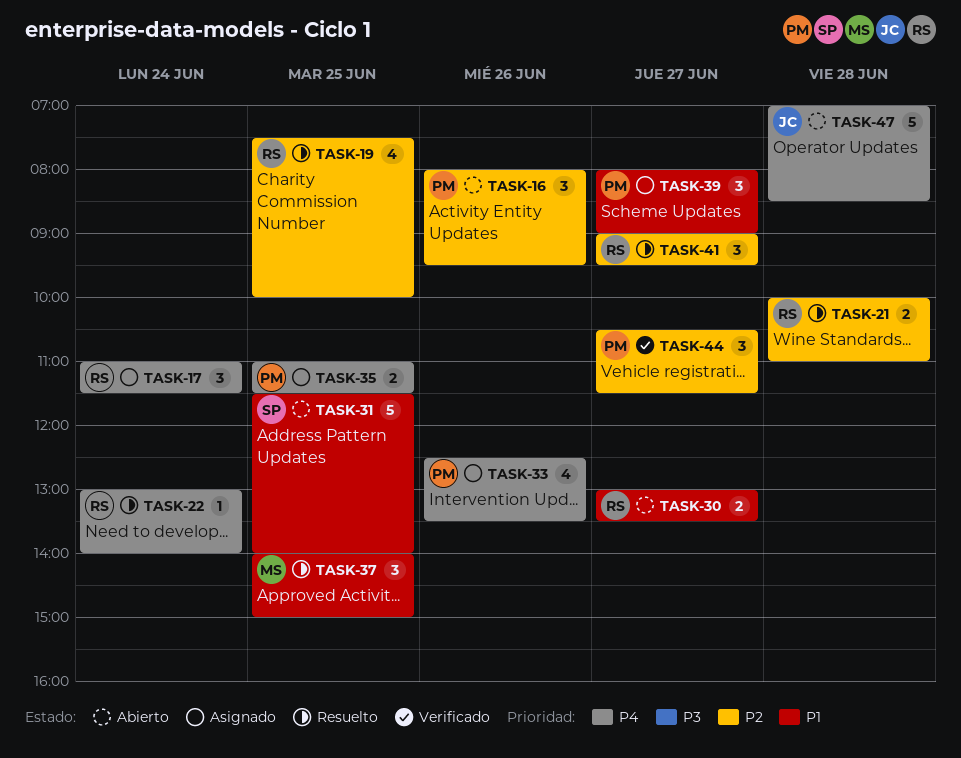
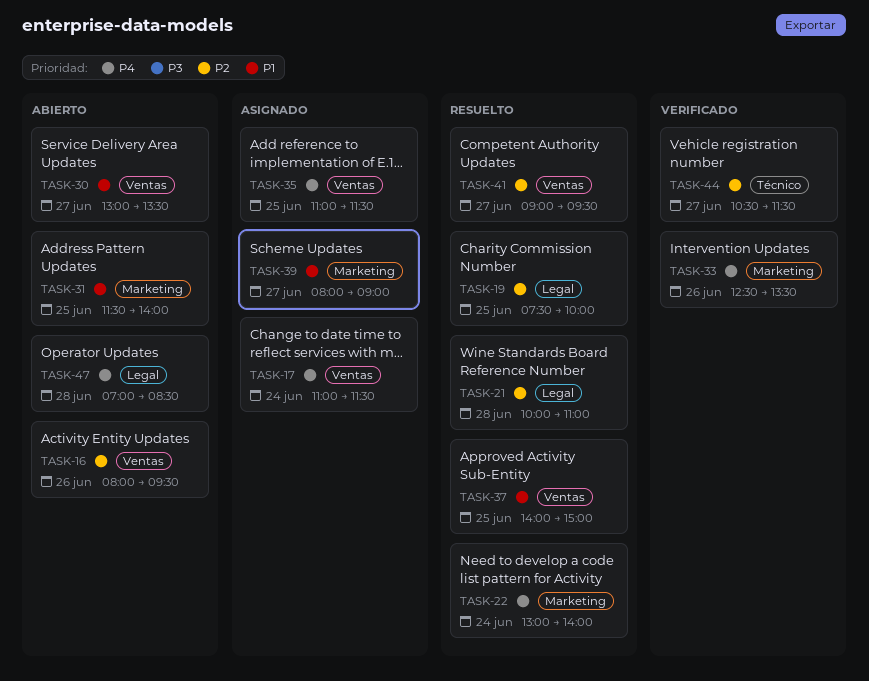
TASK-33, status: Asignado -> Verificado

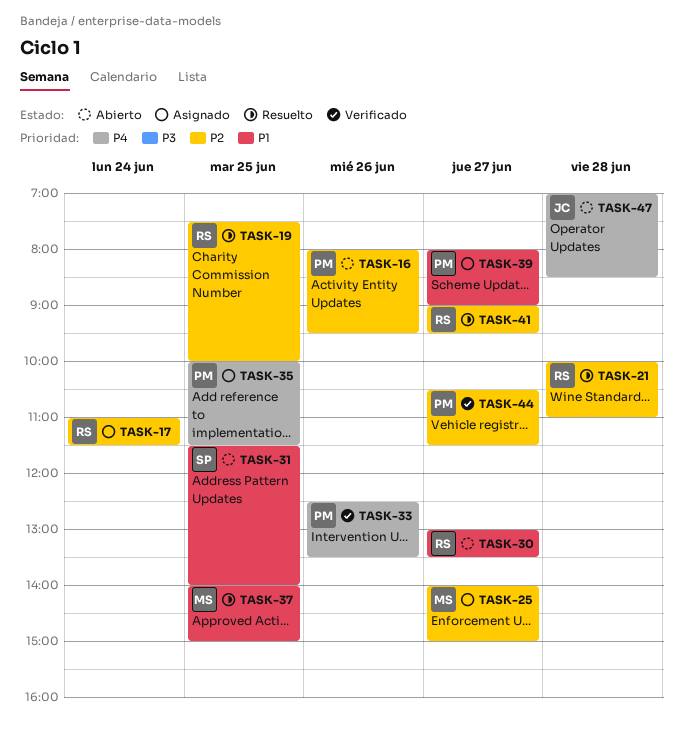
TASK-17, priority: P4 -> P2
TASK-22: present -> none
TASK-25: none -> present
TASK-35, begins: 11:00 -> 10:00

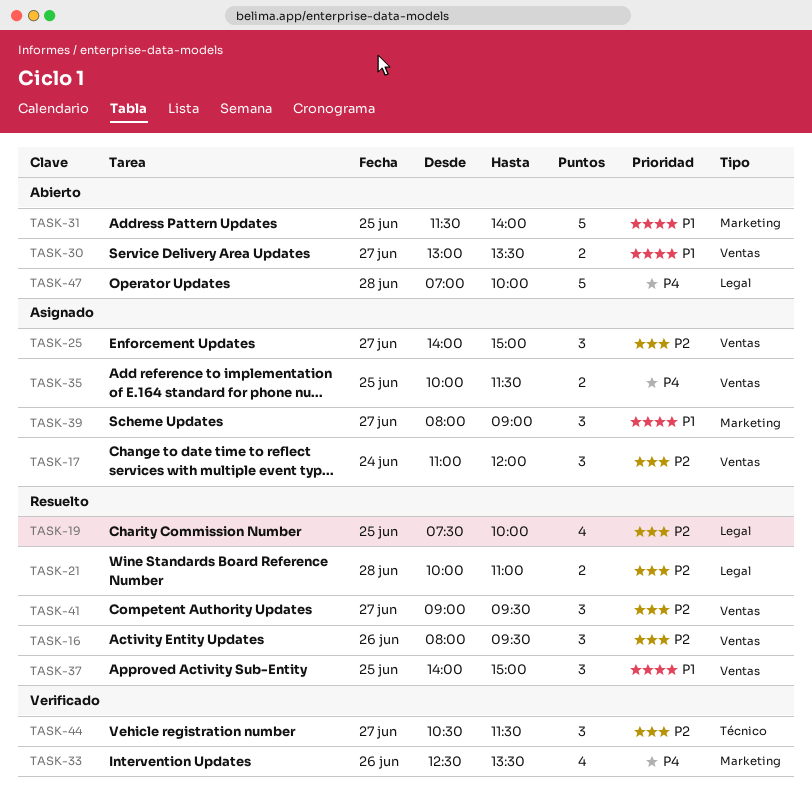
TASK-16, status: Abierto -> Resuelto
TASK-17, ends: 11:30 -> 12:00
TASK-47, ends: 08:30 -> 10:00

